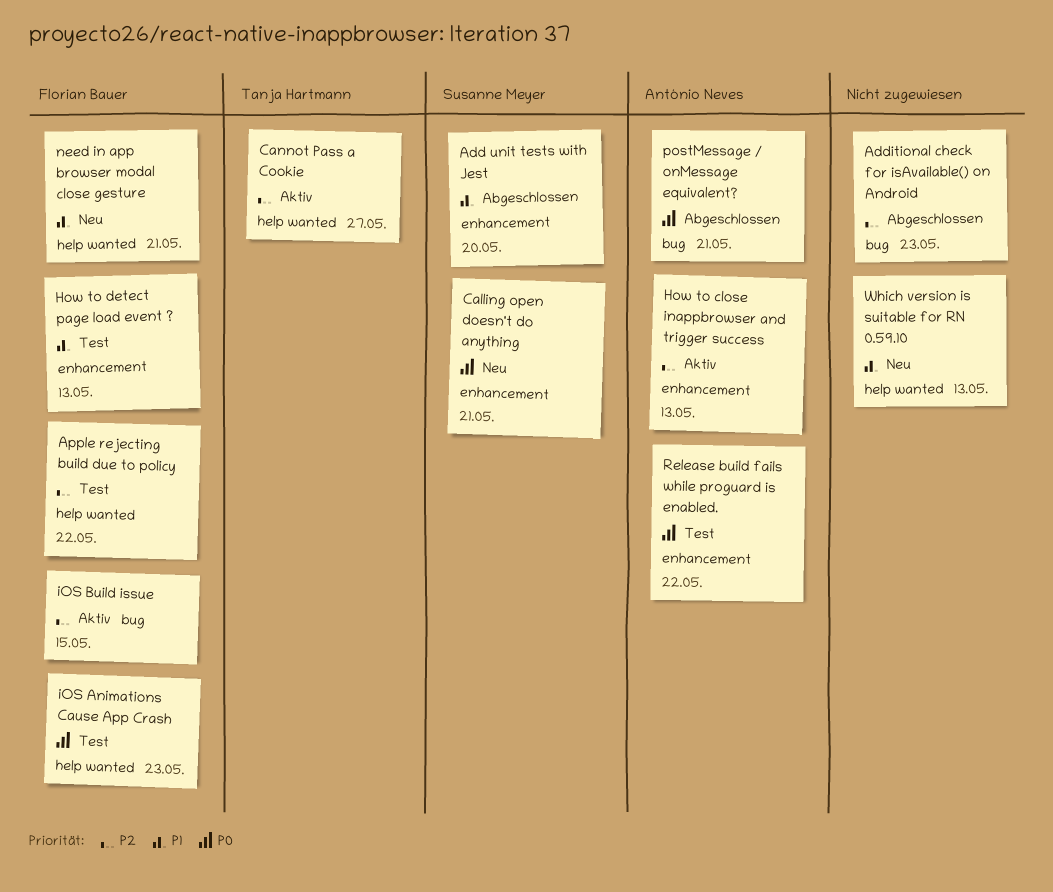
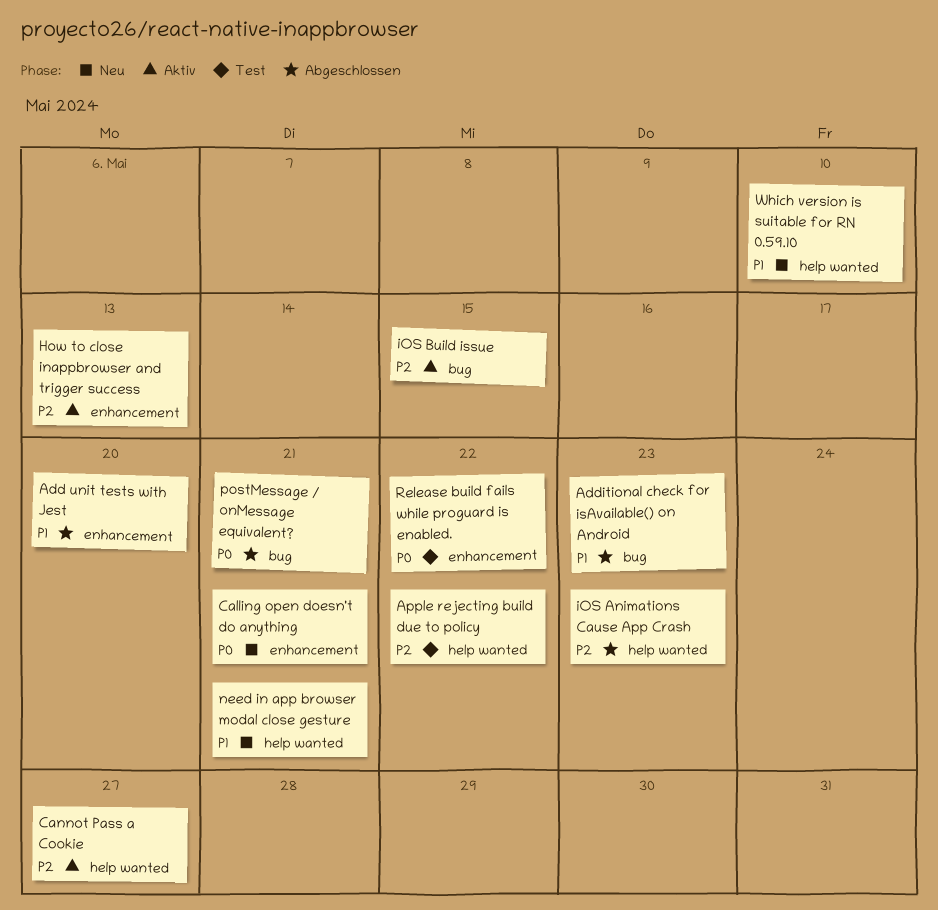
Additional check for isAvailable() on Android, priority: P2 -> P1
How to detect page load event ?: present -> none
iOS Animations Cause App Crash, status: Test -> Abgeschlossen
iOS Animations Cause App Crash, priority: P0 -> P2
Which version is suitable for RN 0.59.10, due: May 13 -> May 10

